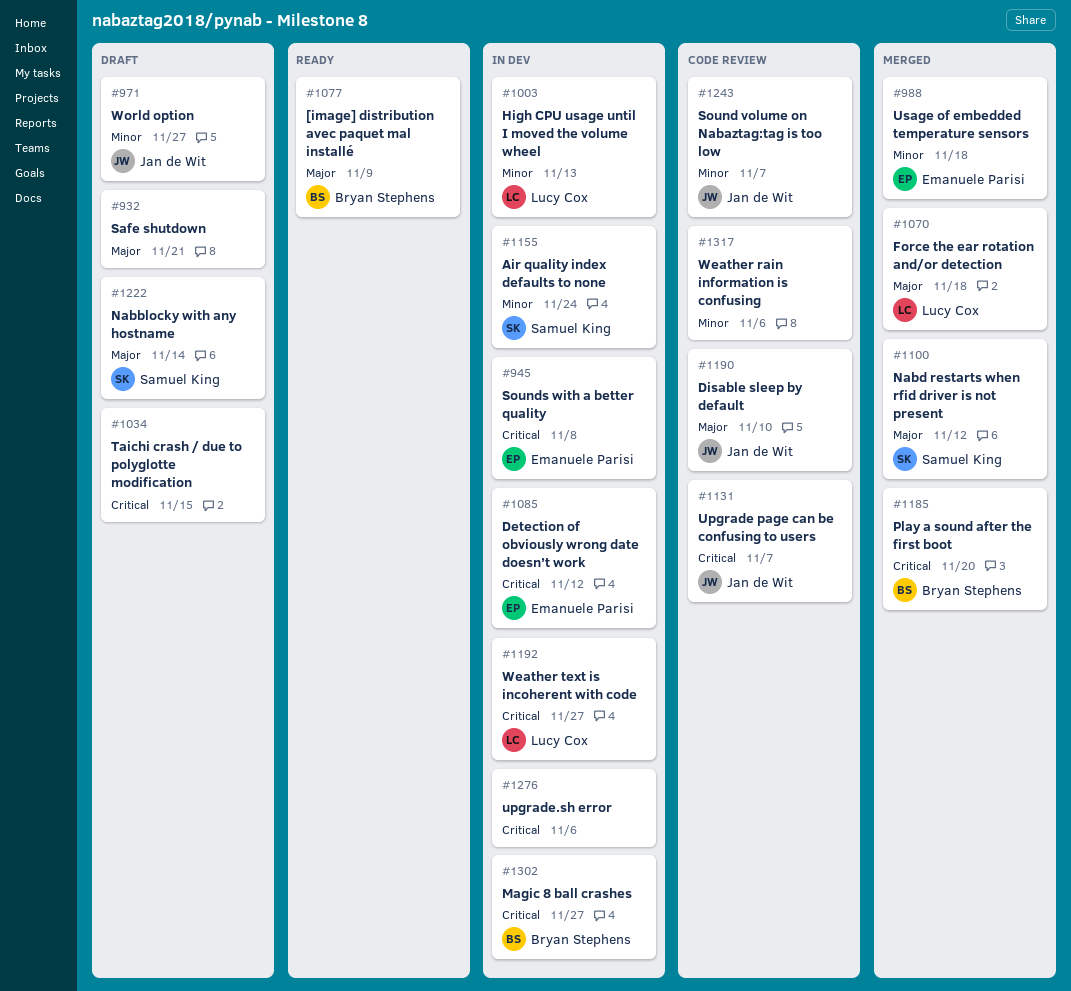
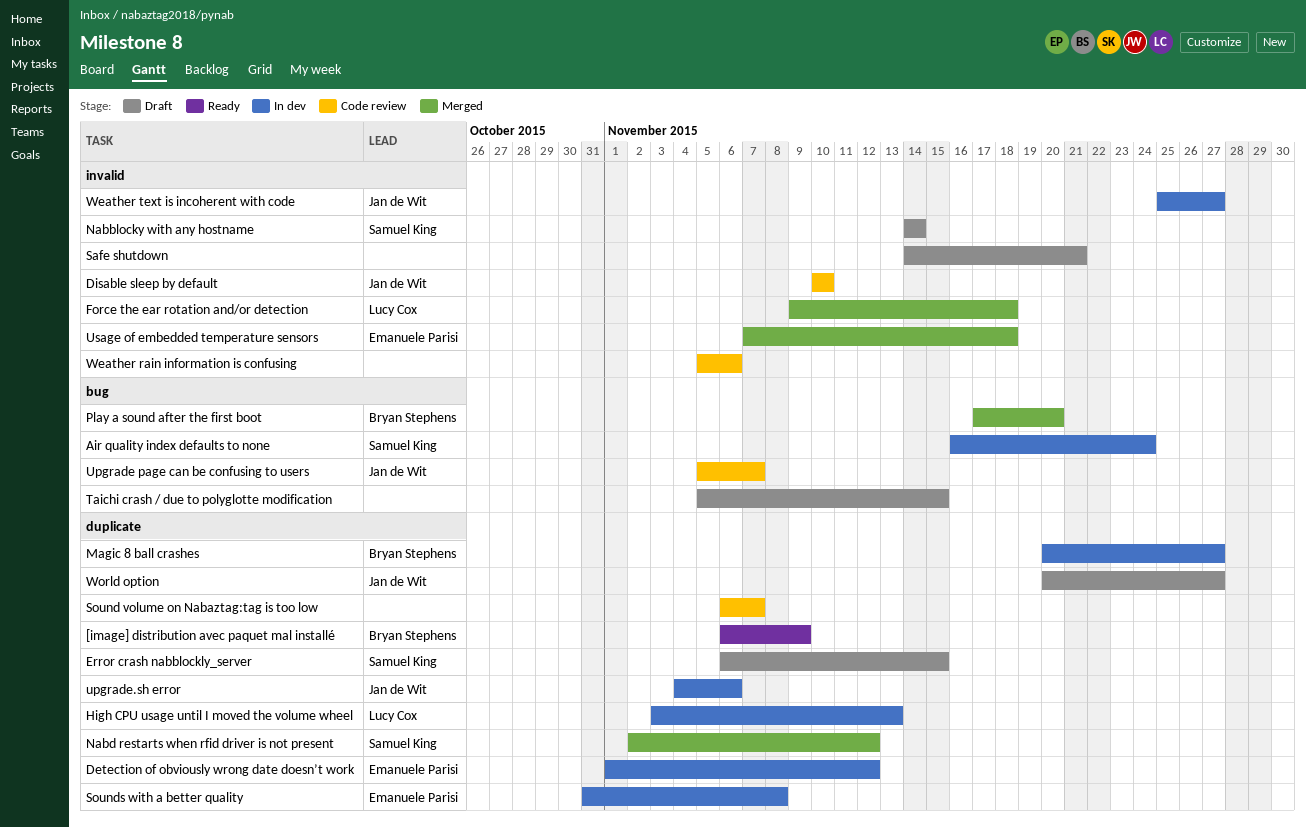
Error crash nabblockly_server: none -> present
Sound volume on Nabaztag:tag is too low, owner: Jan de Wit -> none
upgrade.sh error, owner: none -> Jan de Wit
Weather text is incoherent with code, owner: Lucy Cox -> Jan de Wit

